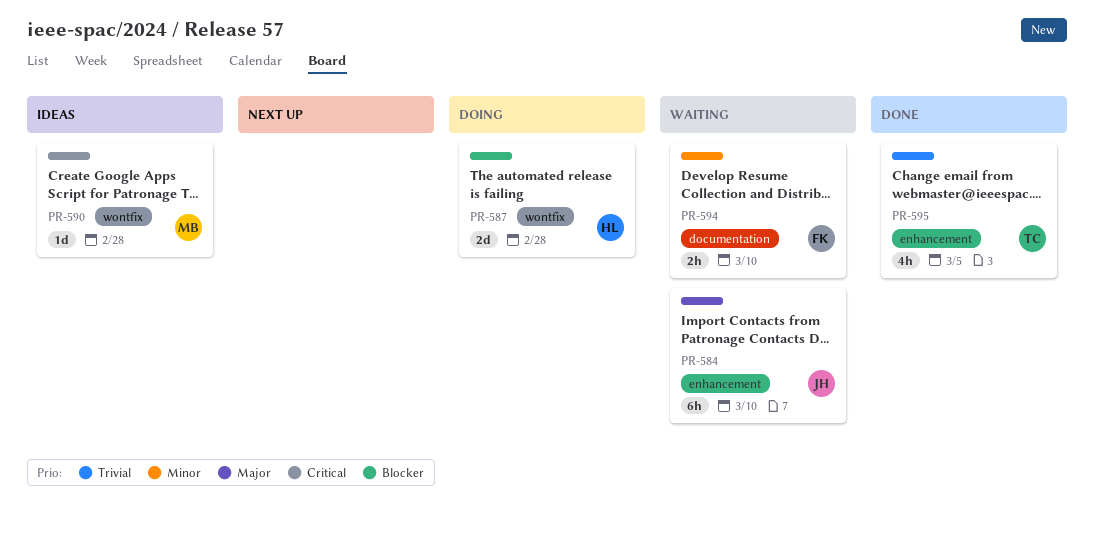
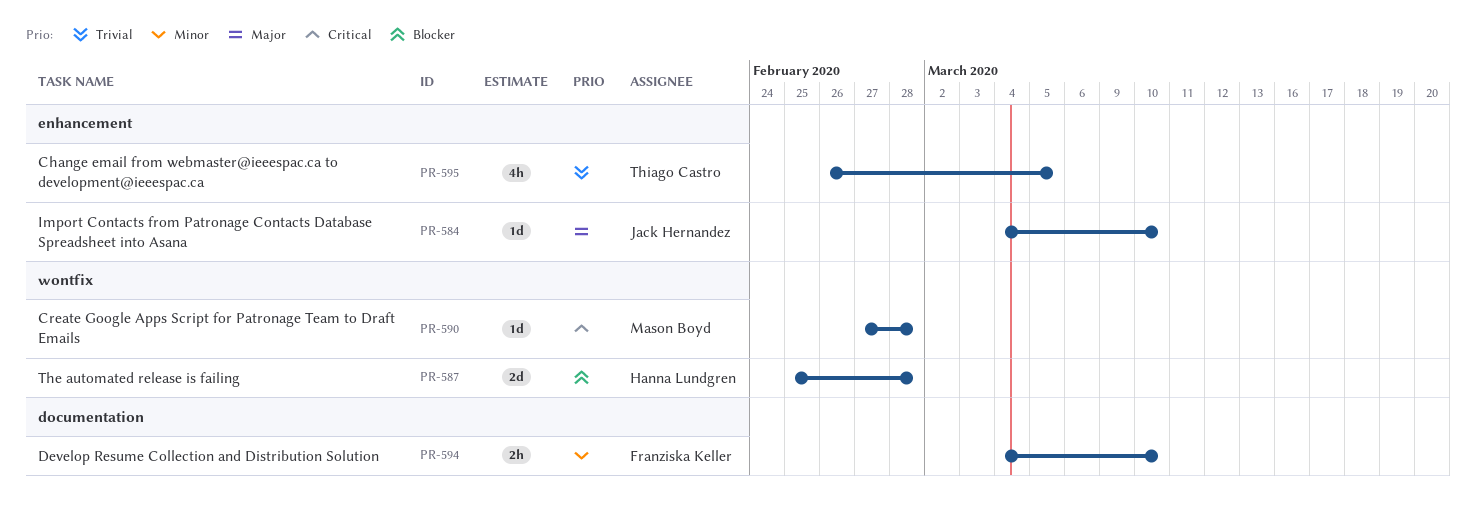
PR-584, estimate: 6h -> 1d

